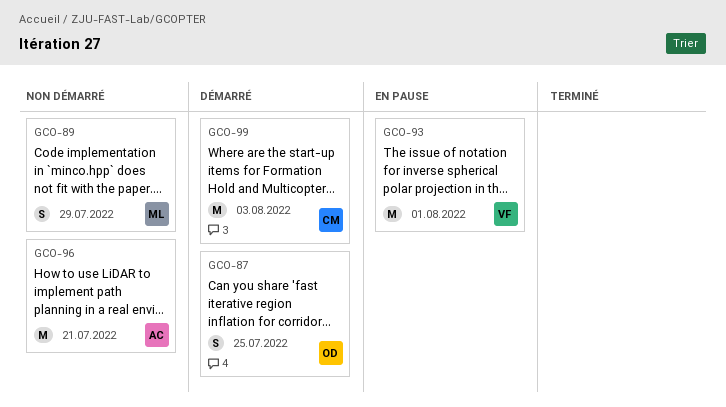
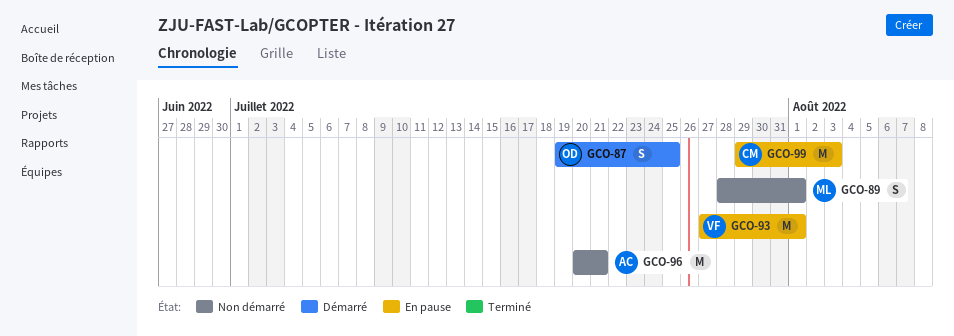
GCO-89, due: Jul 29 -> Aug 1
GCO-99, status: Démarré -> En pause

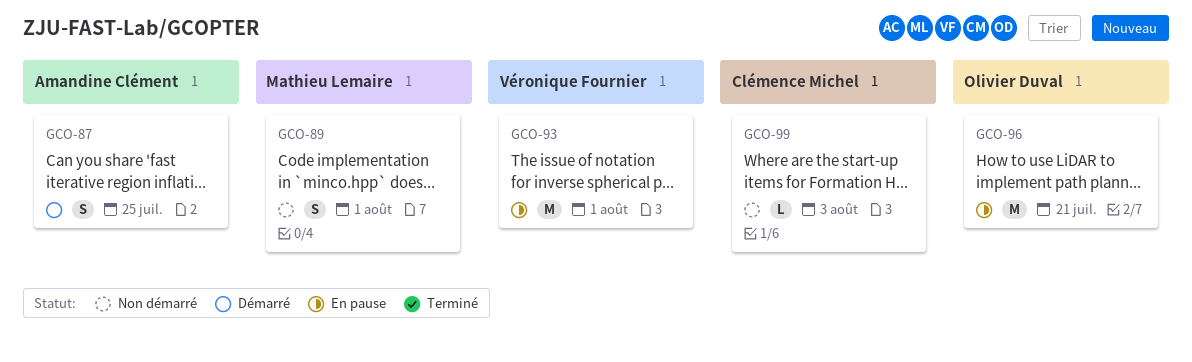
GCO-87, owner: Olivier Duval -> Amandine Clément
GCO-96, status: Non démarré -> En pause
GCO-96, owner: Amandine Clément -> Olivier Duval
GCO-99, status: En pause -> Non démarré
GCO-99, estimate: M -> L

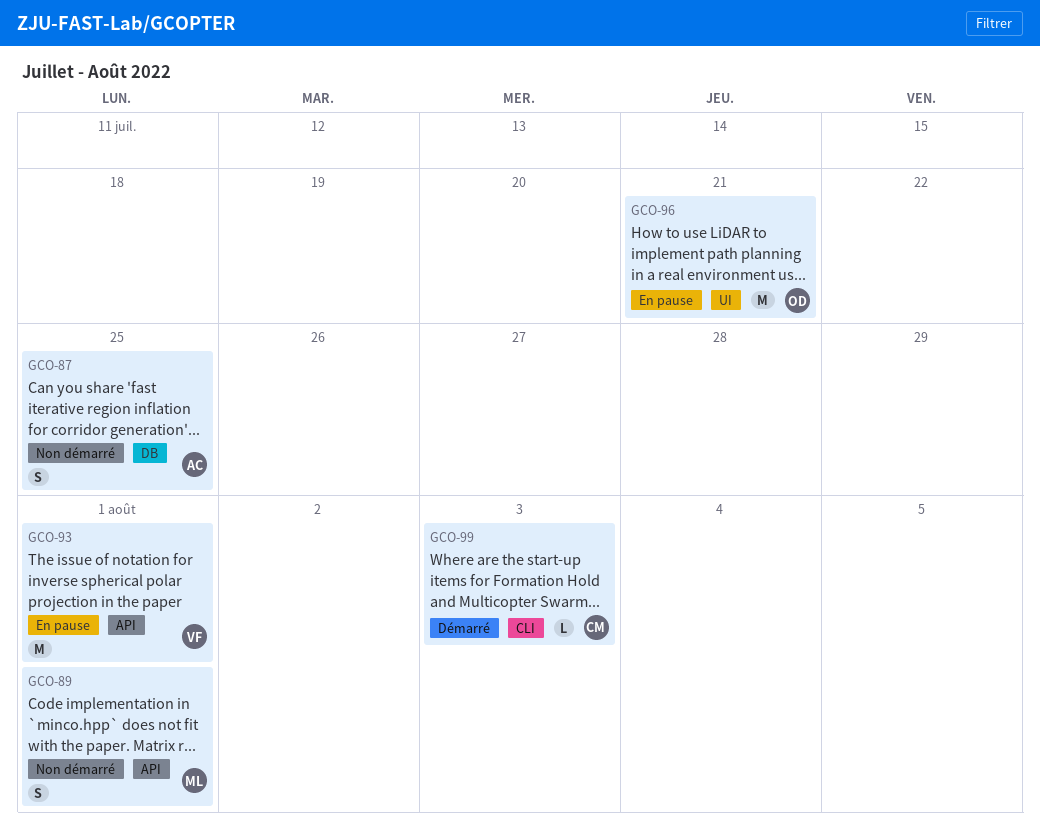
GCO-87, status: Démarré -> Non démarré
GCO-99, status: Non démarré -> Démarré

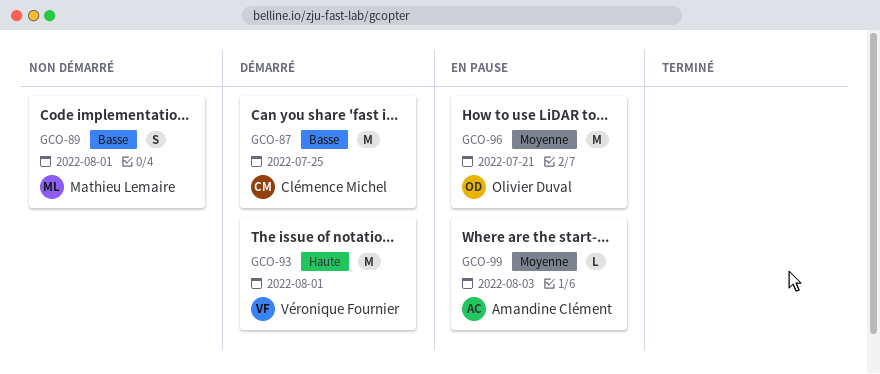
GCO-87, status: Non démarré -> Démarré
GCO-87, owner: Amandine Clément -> Clémence Michel
GCO-87, estimate: S -> M
GCO-93, status: En pause -> Démarré
GCO-99, status: Démarré -> En pause
GCO-99, owner: Clémence Michel -> Amandine Clément

